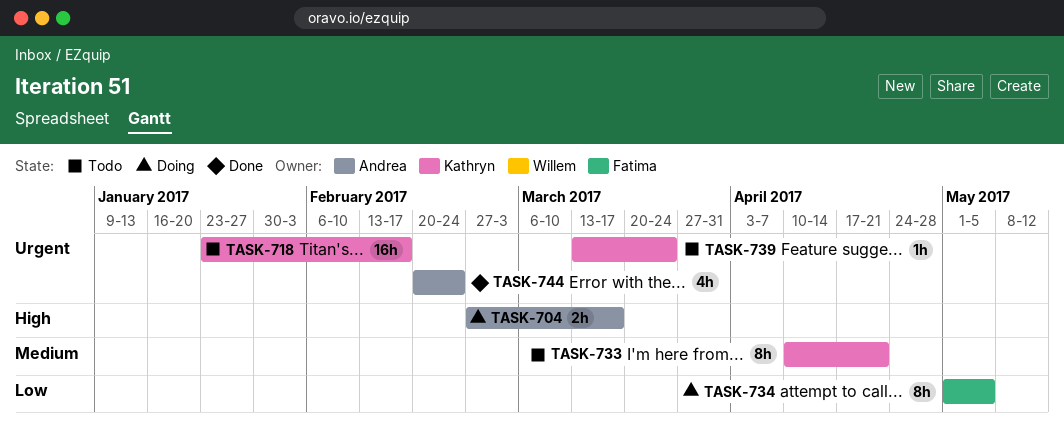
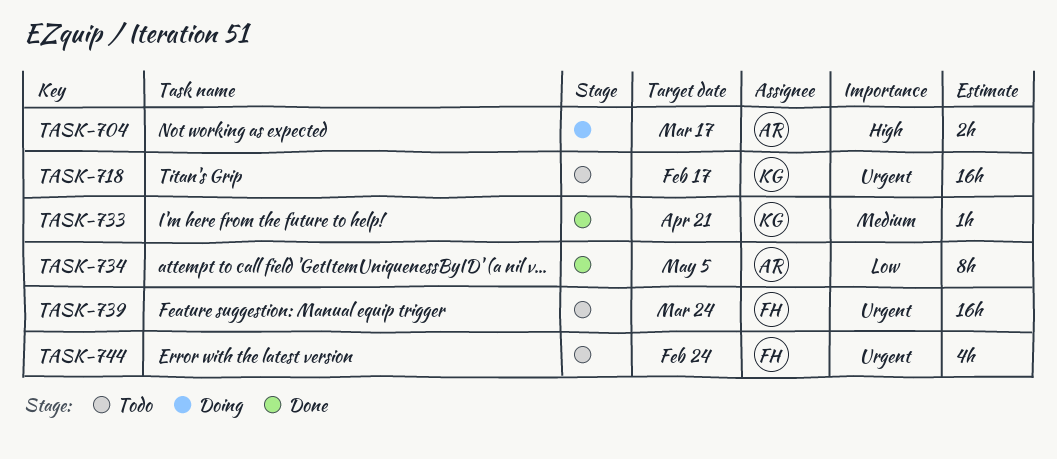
TASK-733, status: Todo -> Done
TASK-733, estimate: 8h -> 1h
TASK-734, status: Doing -> Done
TASK-734, owner: Fatima -> Andrea
TASK-739, owner: Kathryn -> Fatima
TASK-739, estimate: 1h -> 16h
TASK-744, status: Done -> Todo
TASK-744, owner: Andrea -> Fatima

